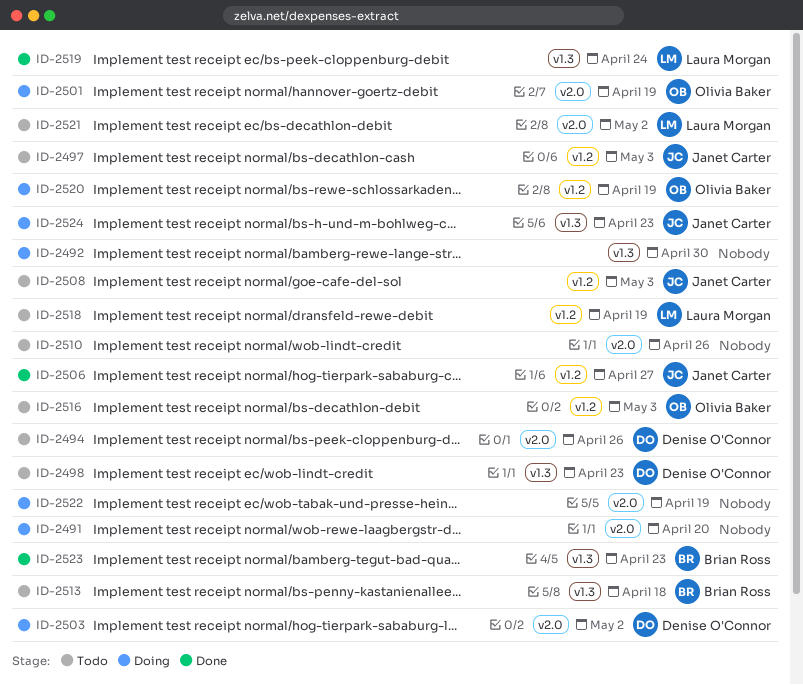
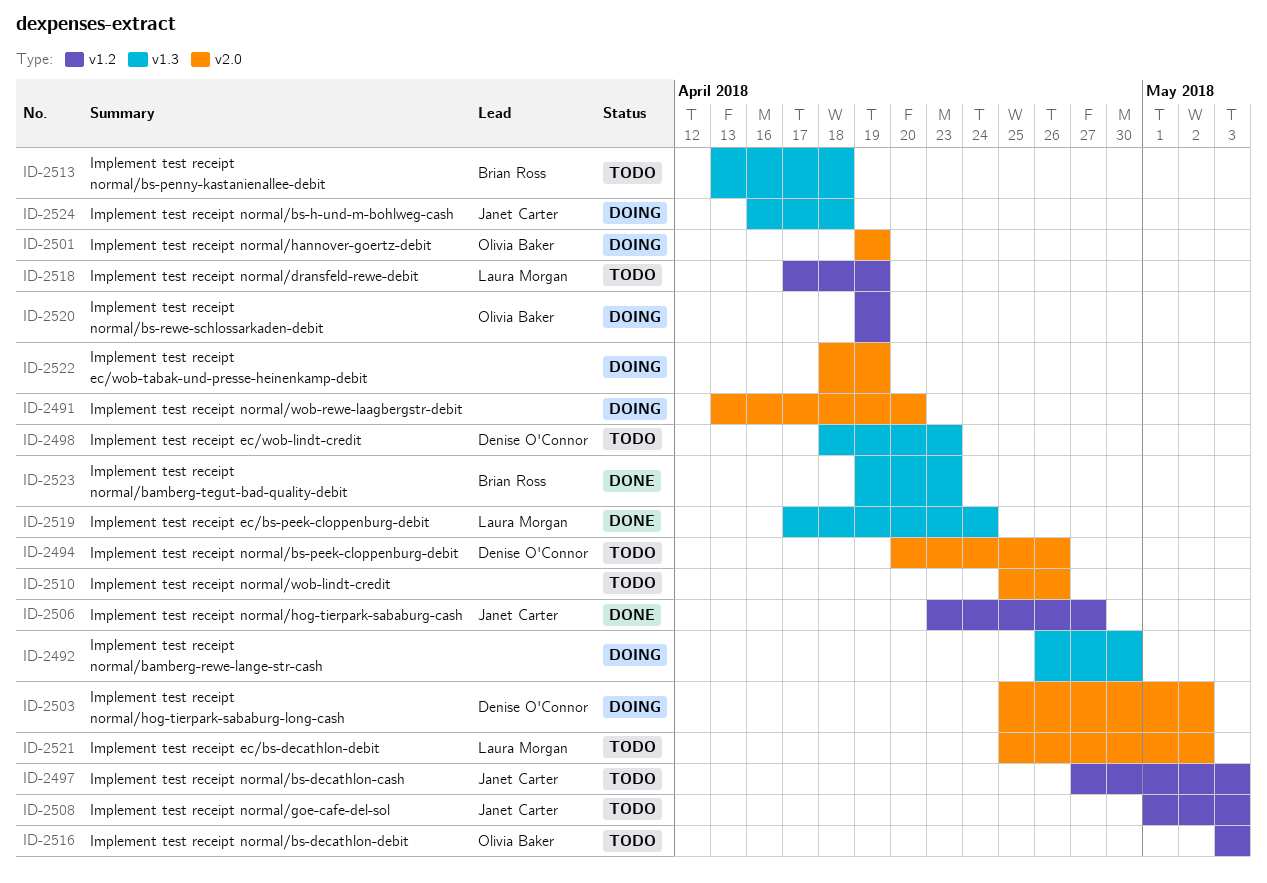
ID-2524, due: Apr 23 -> Apr 18

